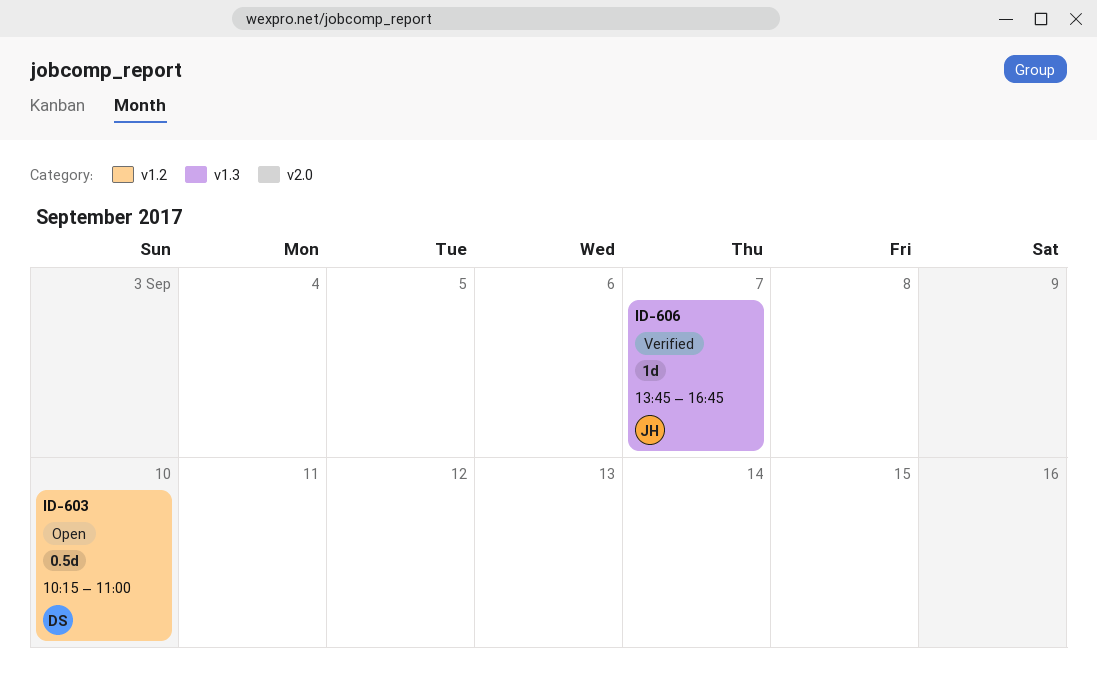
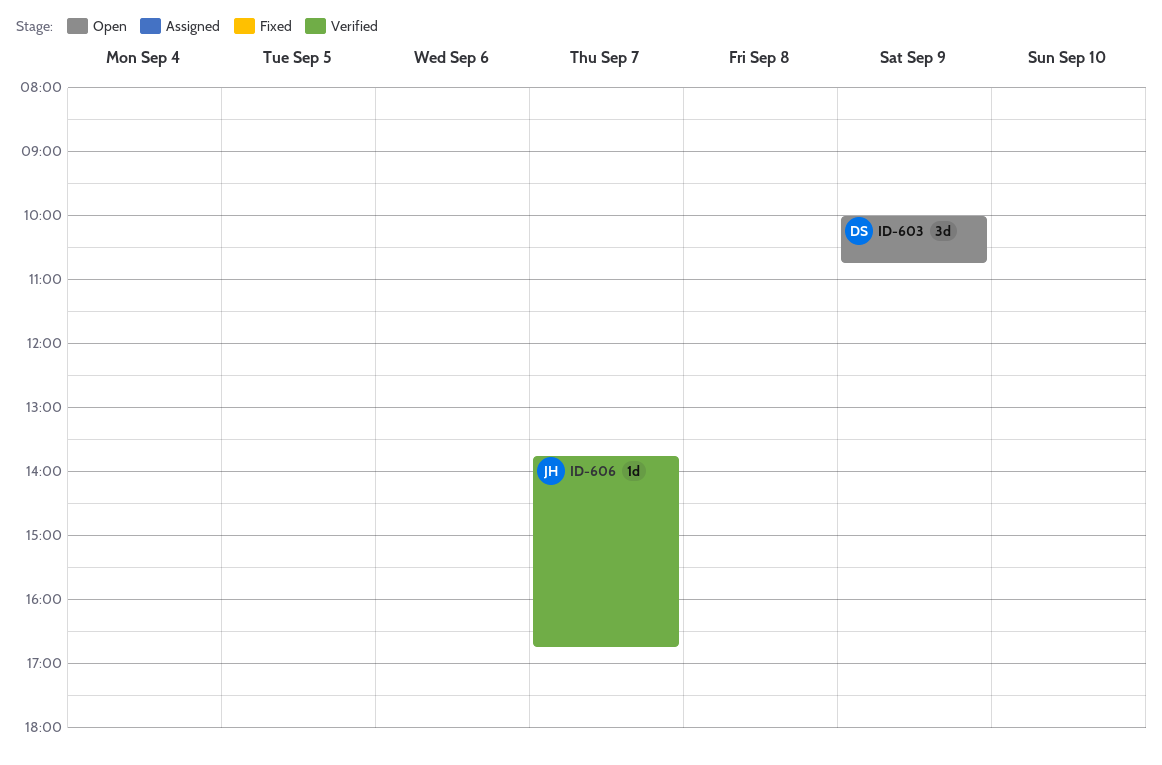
ID-603, estimate: 0.5d -> 3d
ID-603, day: Sep 10 -> Sep 9
ID-603, begins: 10:15 -> 10:00
ID-603, ends: 11:00 -> 10:45

